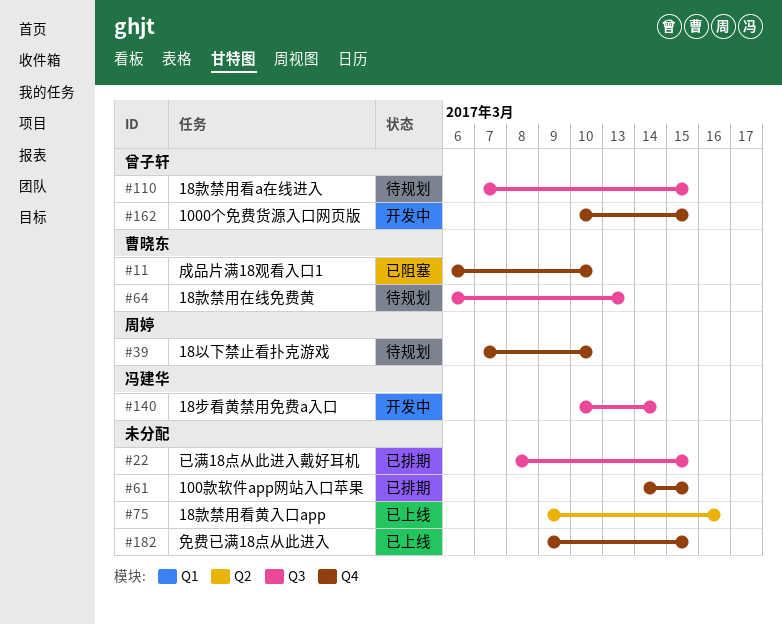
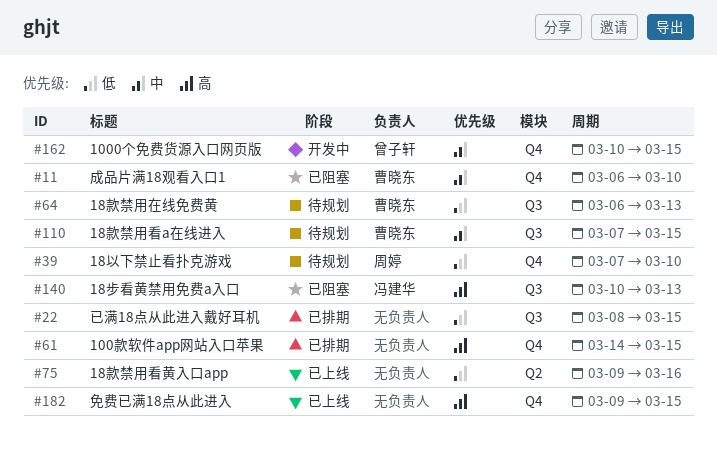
#110, owner: 曾子轩 -> 曹晓东
#140, status: 开发中 -> 已阻塞
#140, due: Mar 14 -> Mar 13

